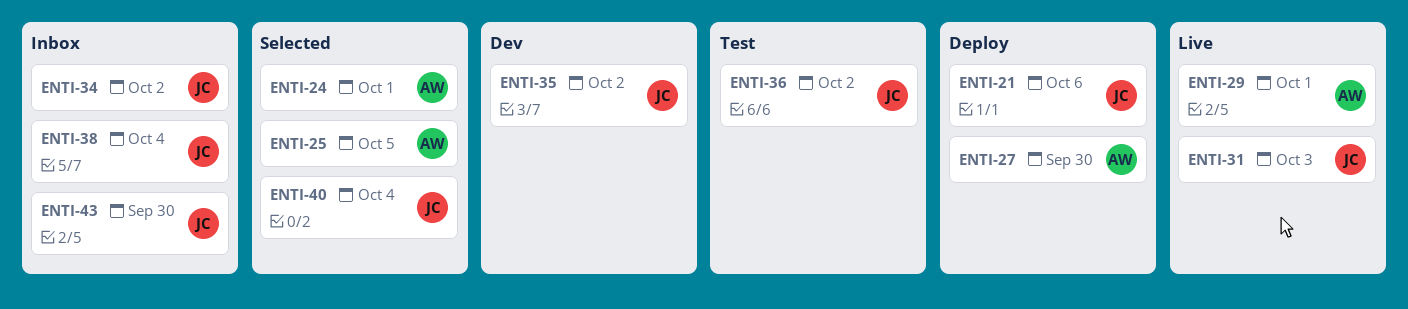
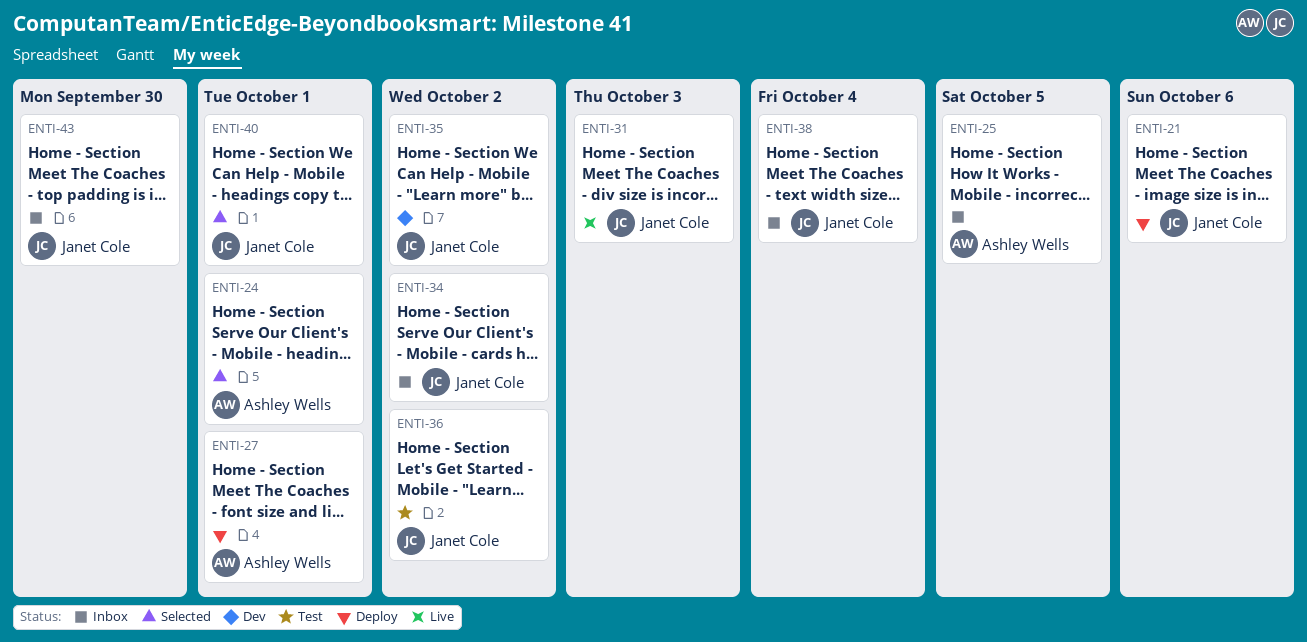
ENTI-25, status: Selected -> Inbox
ENTI-27, due: Sep 30 -> Oct 1
ENTI-29: present -> none
ENTI-40, due: Oct 4 -> Oct 1

